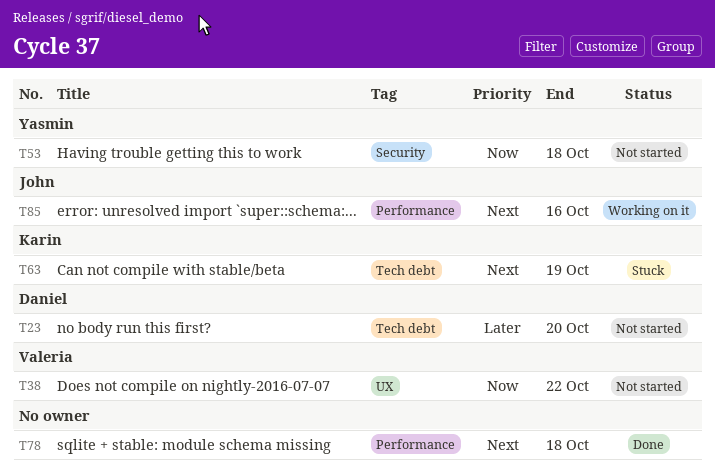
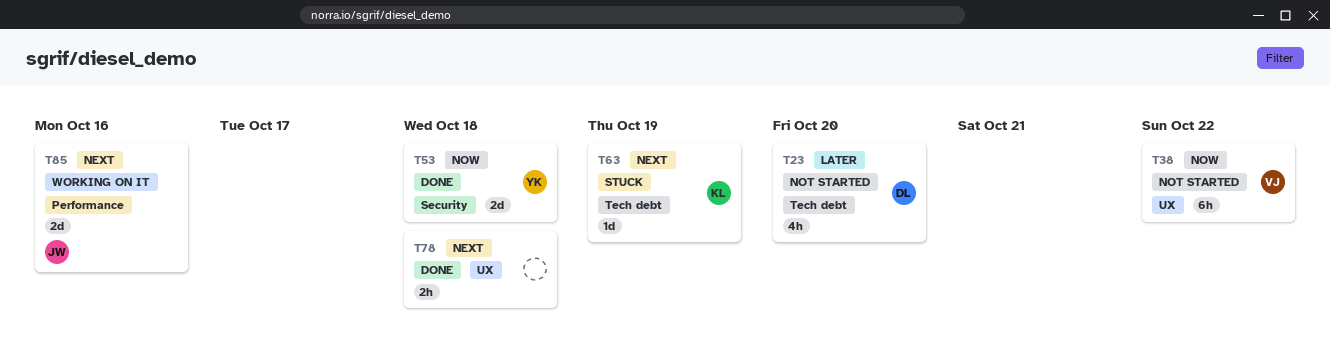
T53, status: Not started -> Done
T78, label: Performance -> UX

